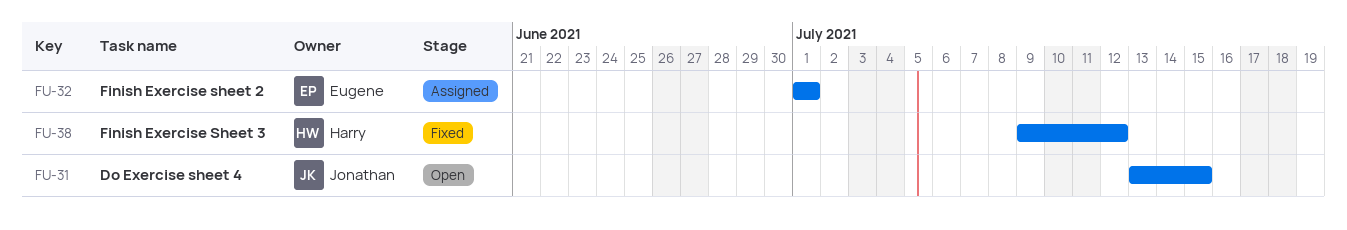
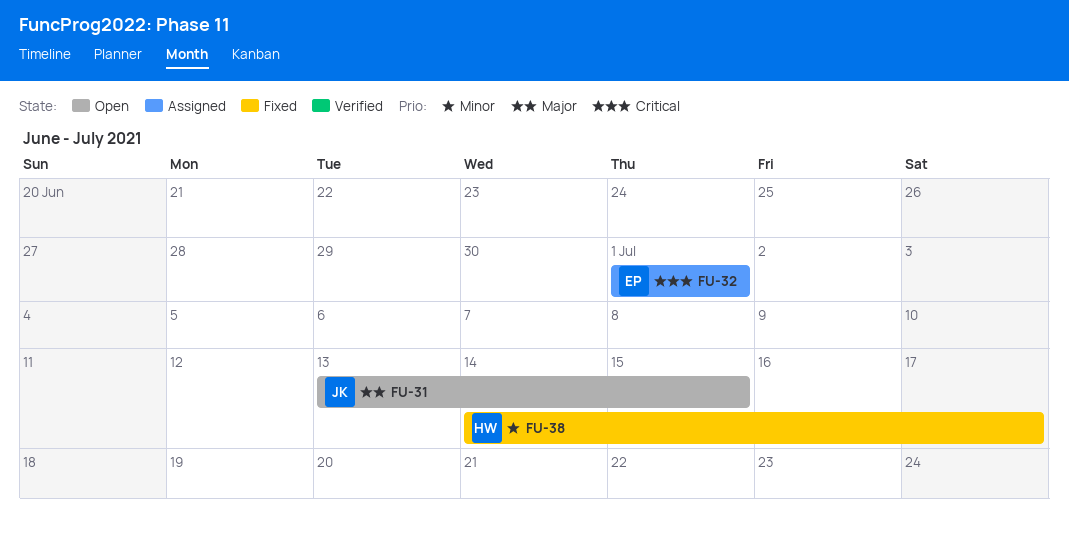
FU-38, start: Jul 9 -> Jul 14
FU-38, due: Jul 12 -> Jul 17

